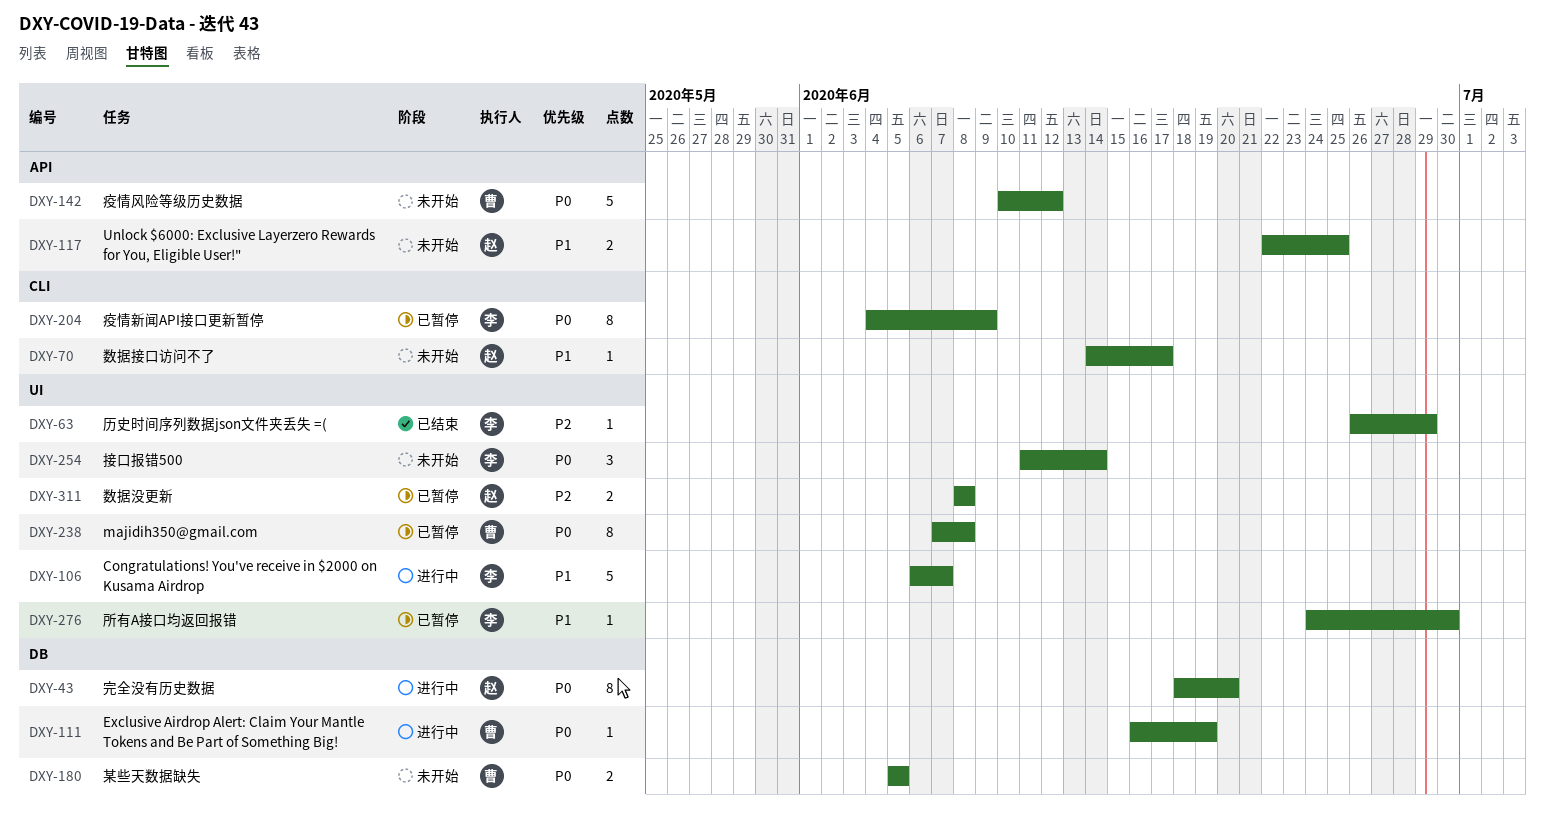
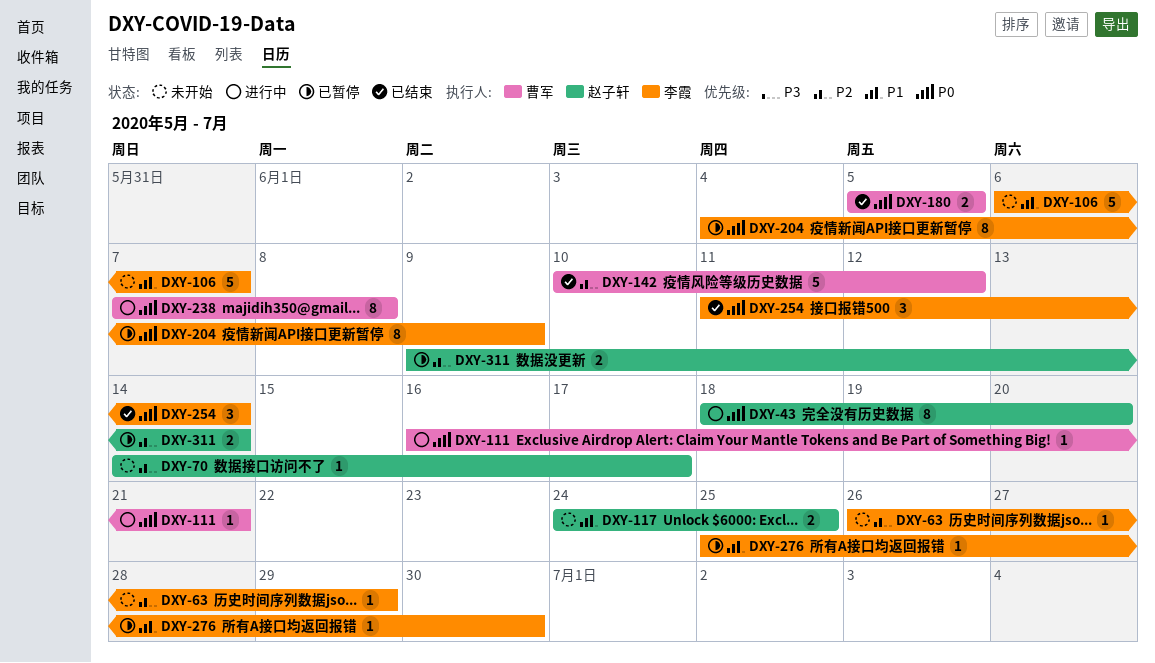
DXY-63, status: 已结束 -> 未开始
DXY-70, priority: P1 -> P2
DXY-106, status: 进行中 -> 未开始
DXY-111, due: Jun 19 -> Jun 21
DXY-117, start: Jun 22 -> Jun 24
DXY-142, status: 未开始 -> 已结束
DXY-142, priority: P0 -> P2
DXY-180, status: 未开始 -> 已结束
DXY-238, status: 已暂停 -> 进行中
DXY-254, status: 未开始 -> 已结束
DXY-276, start: Jun 24 -> Jun 25
DXY-311, start: Jun 8 -> Jun 9
DXY-311, due: Jun 8 -> Jun 14

